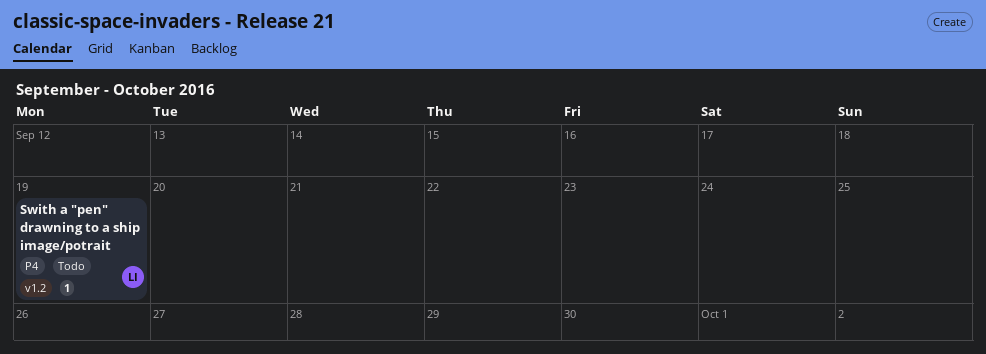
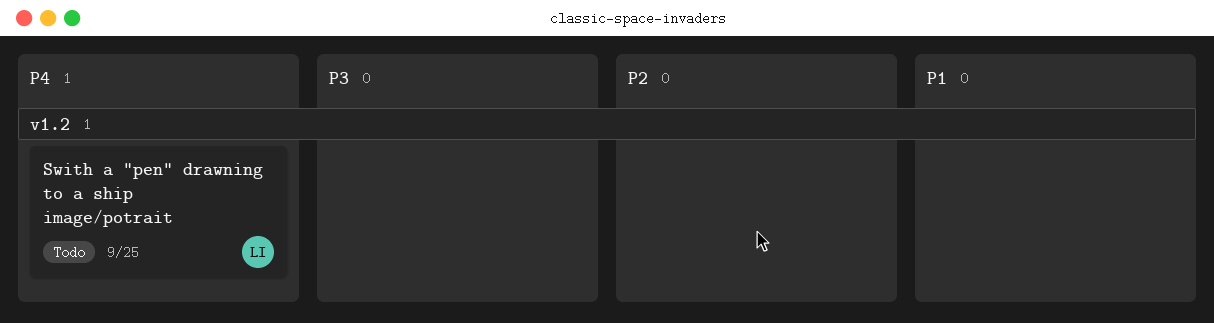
Swith a "pen" drawning to a ship image/potrait, due: Sep 19 -> Sep 25

